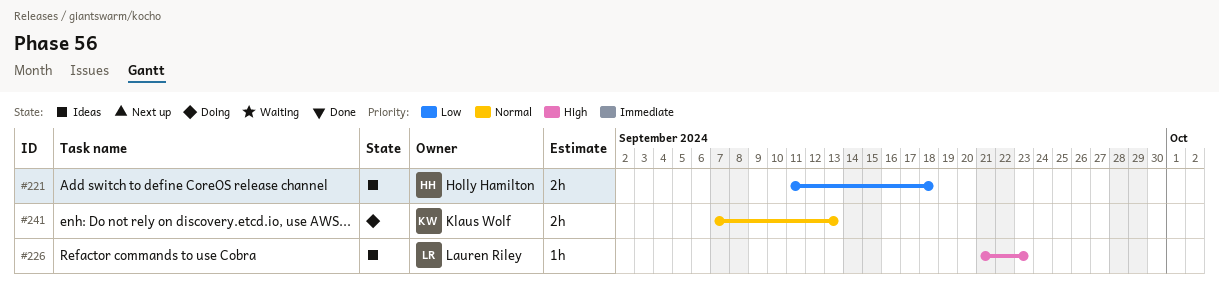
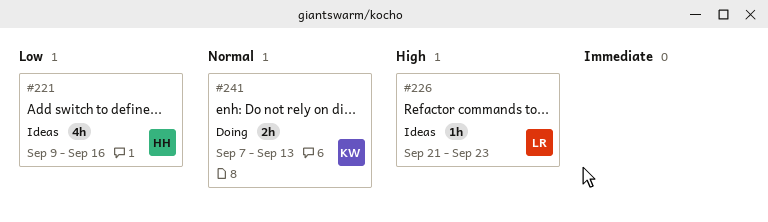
#221, estimate: 2h -> 4h
#221, start: Sep 11 -> Sep 9
#221, due: Sep 18 -> Sep 16

